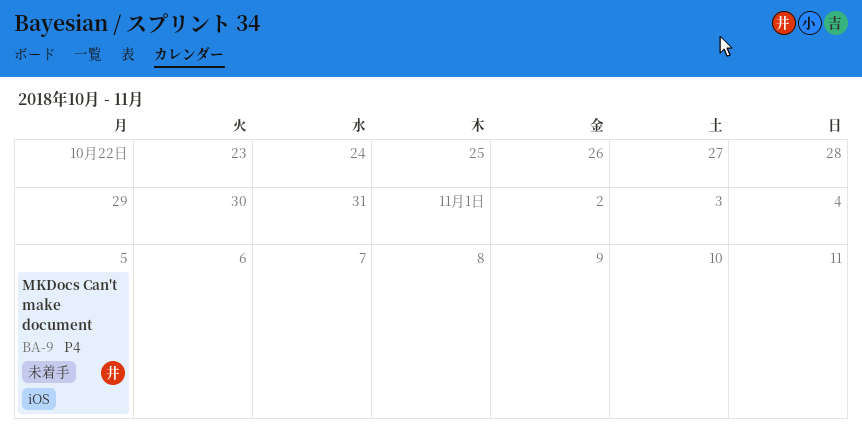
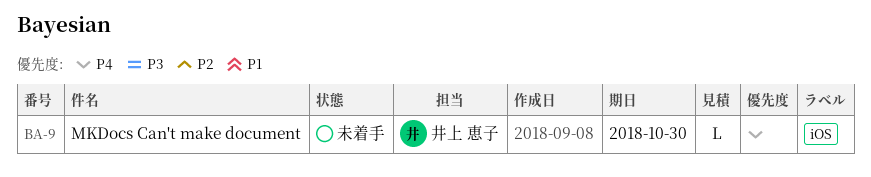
BA-9, due: Nov 5 -> Oct 30

